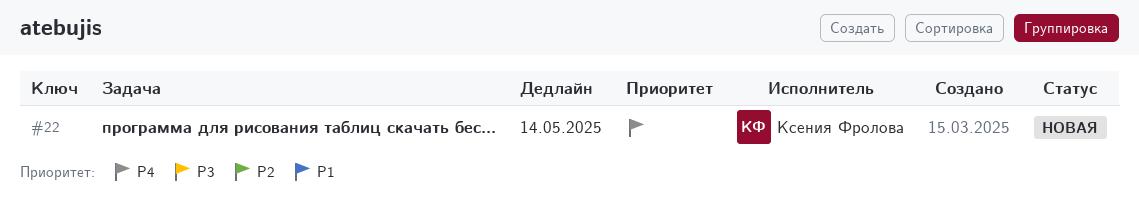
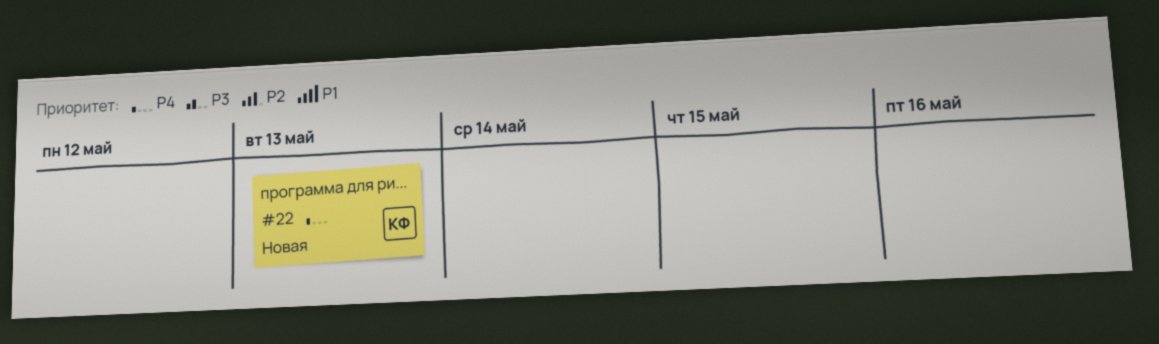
#22, due: May 14 -> May 13

